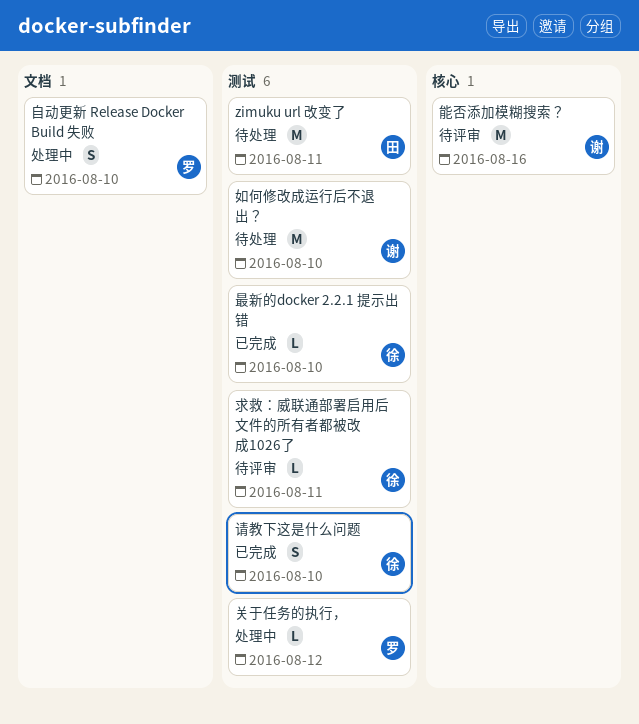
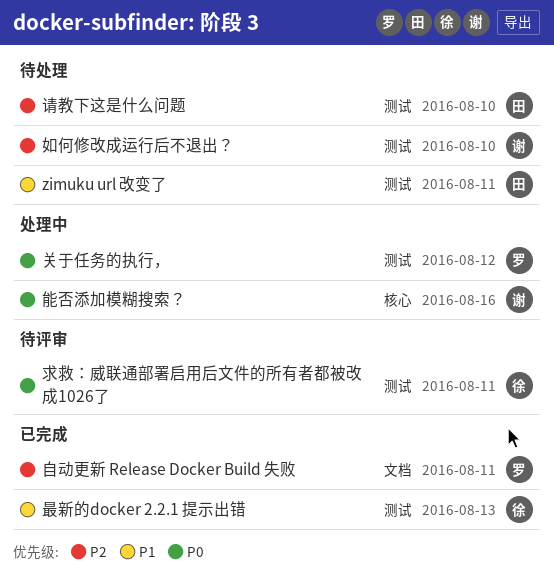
最新的docker 2.2.1 提示出错, due: Aug 10 -> Aug 13
能否添加模糊搜索？, status: 待评审 -> 处理中
自动更新 Release Docker Build 失败, status: 处理中 -> 已完成
自动更新 Release Docker Build 失败, due: Aug 10 -> Aug 11
请教下这是什么问题, status: 已完成 -> 待处理
请教下这是什么问题, owner: 徐 -> 田

